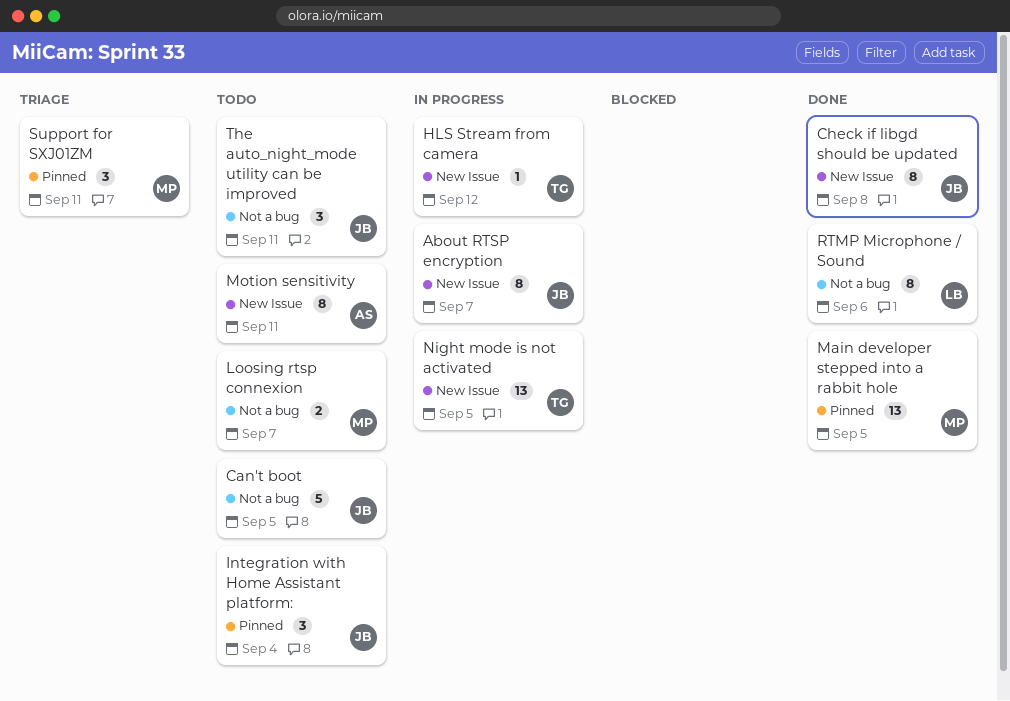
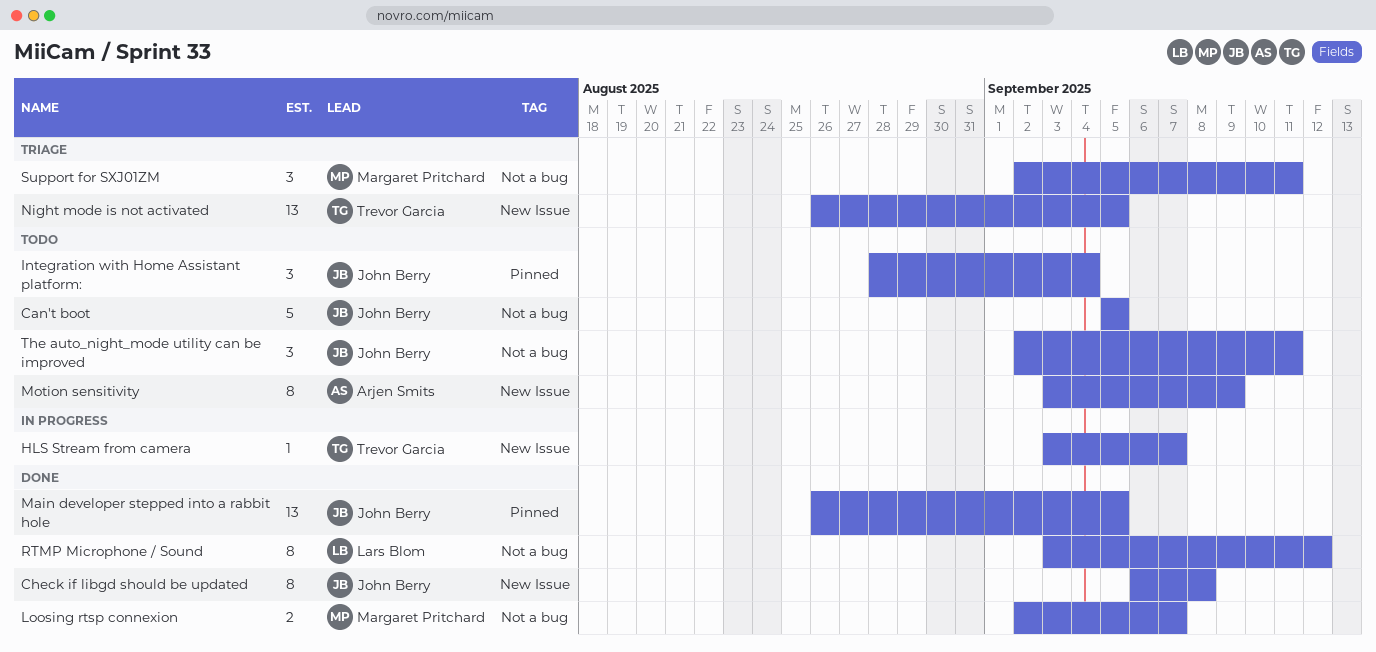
About RTSP encryption: present -> none
HLS Stream from camera, due: Sep 12 -> Sep 7
Loosing rtsp connexion, status: Todo -> Done
Main developer stepped into a rabbit hole, owner: Margaret Pritchard -> John Berry
Motion sensitivity, due: Sep 11 -> Sep 9
Night mode is not activated, status: In progress -> Triage
RTMP Microphone / Sound, due: Sep 6 -> Sep 12
Support for SXJ01ZM, label: Pinned -> Not a bug

